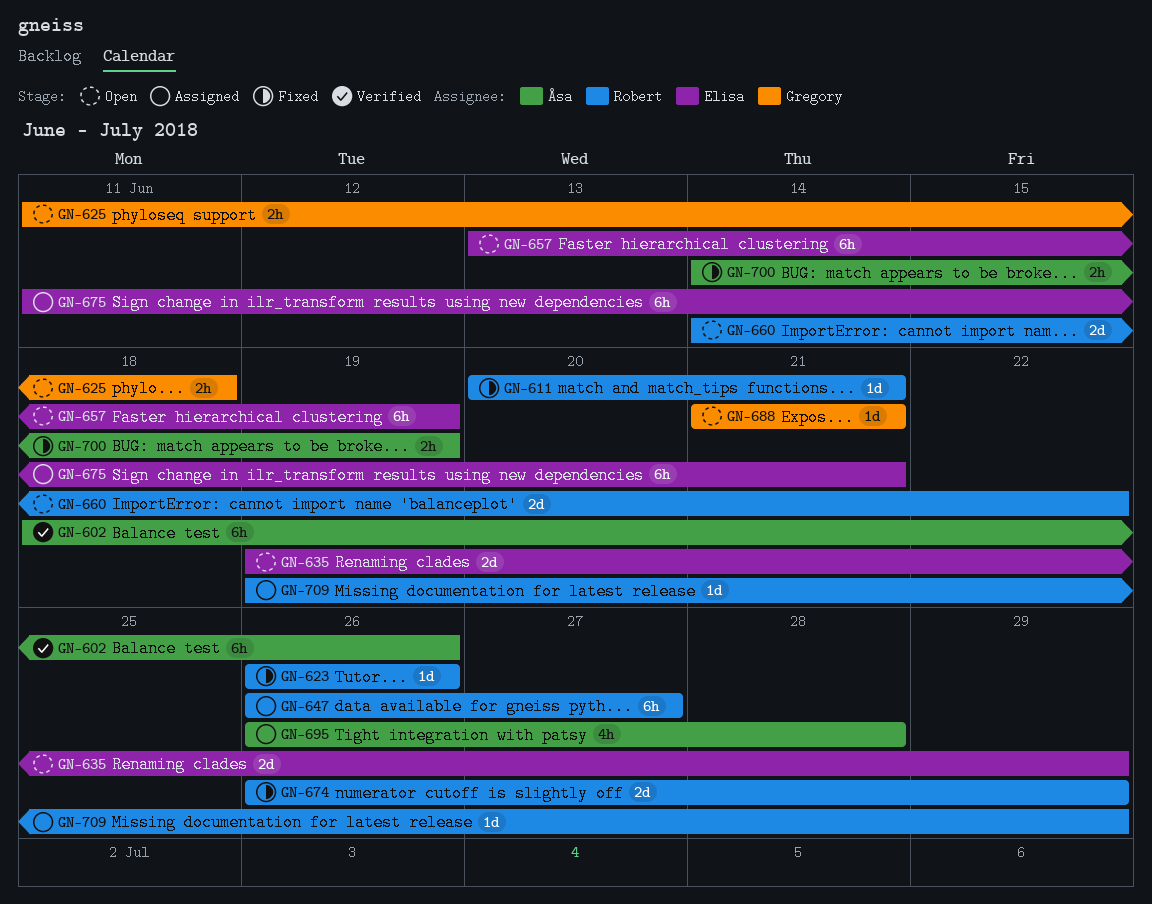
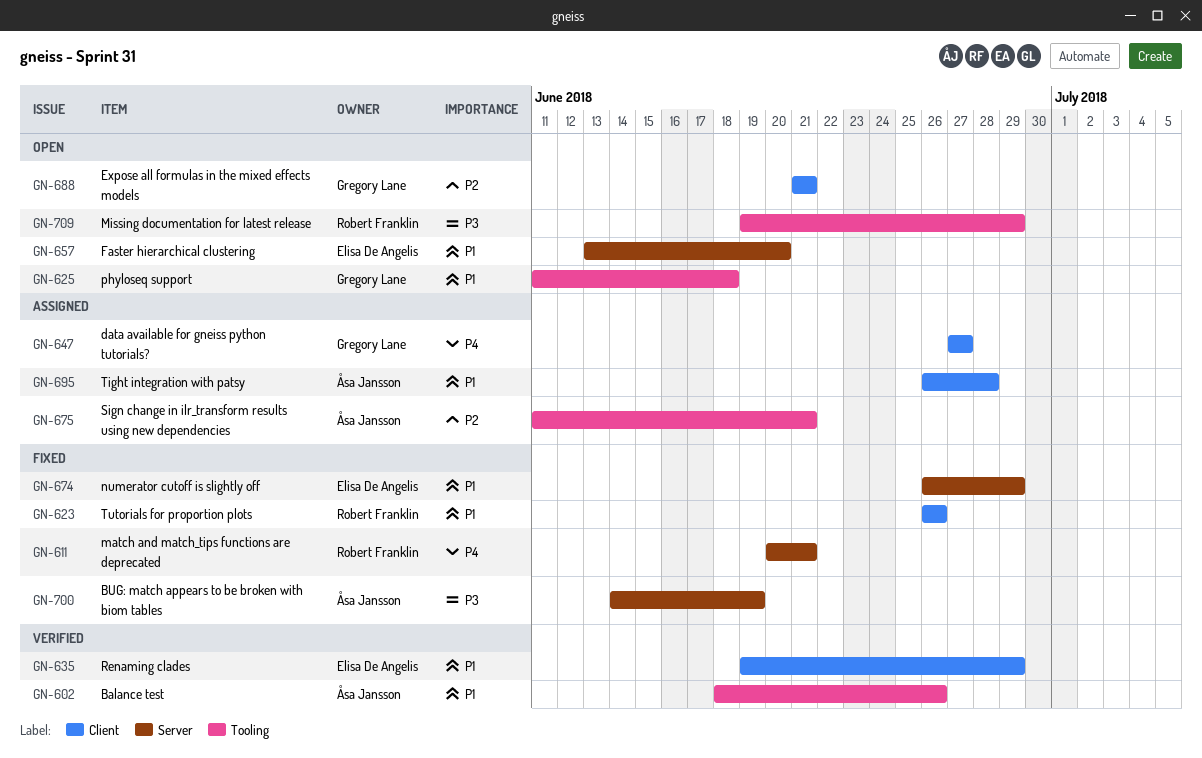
GN-635, status: Open -> Verified
GN-647, owner: Robert Franklin -> Gregory Lane
GN-647, start: Jun 26 -> Jun 27
GN-657, due: Jun 19 -> Jun 20
GN-660: present -> none
GN-674, owner: Robert Franklin -> Elisa De Angelis
GN-675, owner: Elisa De Angelis -> Åsa Jansson
GN-709, status: Assigned -> Open

